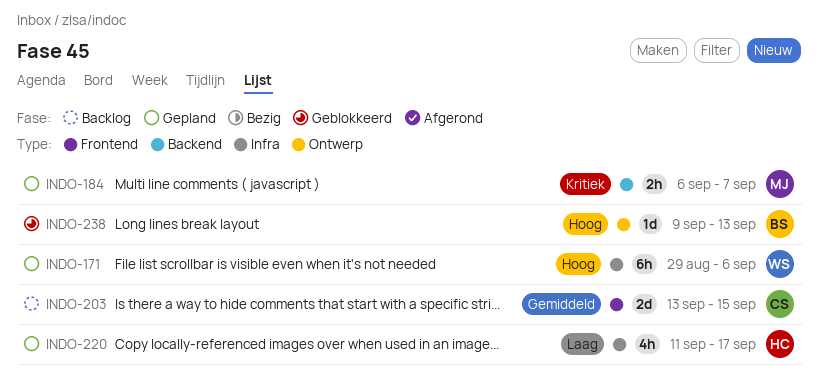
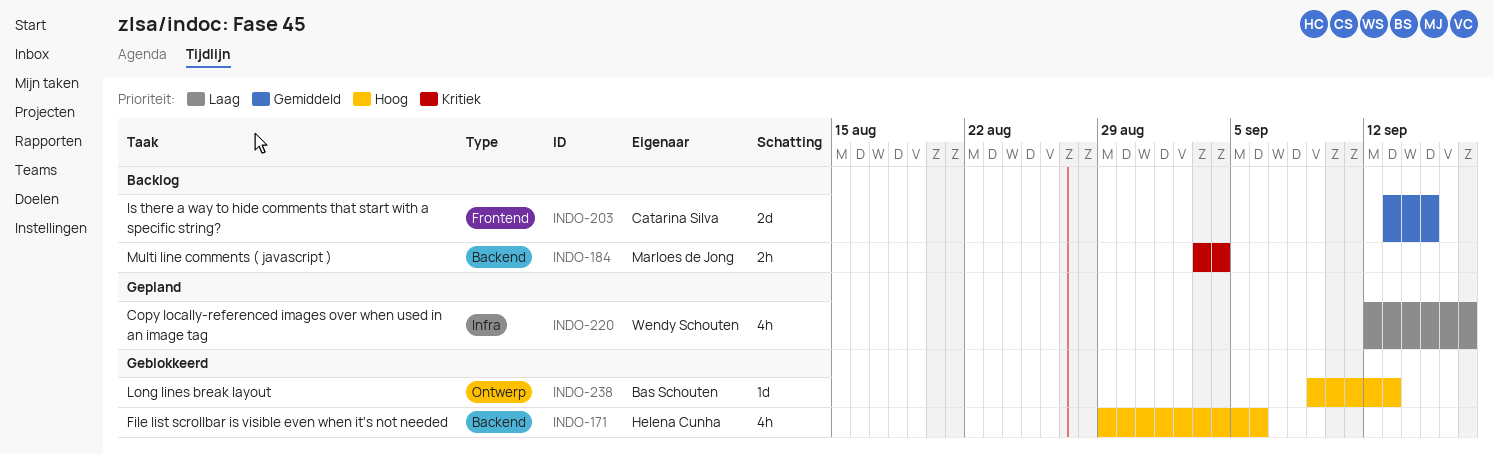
INDO-171, status: Gepland -> Geblokkeerd
INDO-171, owner: Wendy Schouten -> Helena Cunha
INDO-171, label: Infra -> Backend
INDO-171, estimate: 6h -> 4h
INDO-184, status: Gepland -> Backlog
INDO-184, start: Sep 6 -> Sep 3
INDO-184, due: Sep 7 -> Sep 4
INDO-220, owner: Helena Cunha -> Wendy Schouten
INDO-220, start: Sep 11 -> Sep 12

